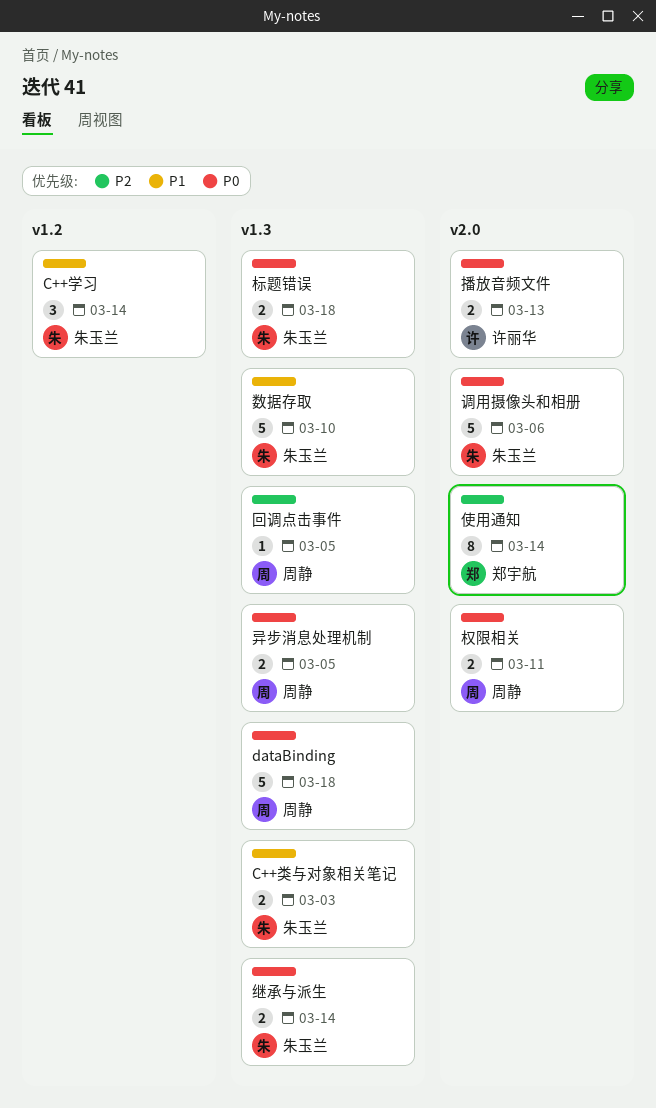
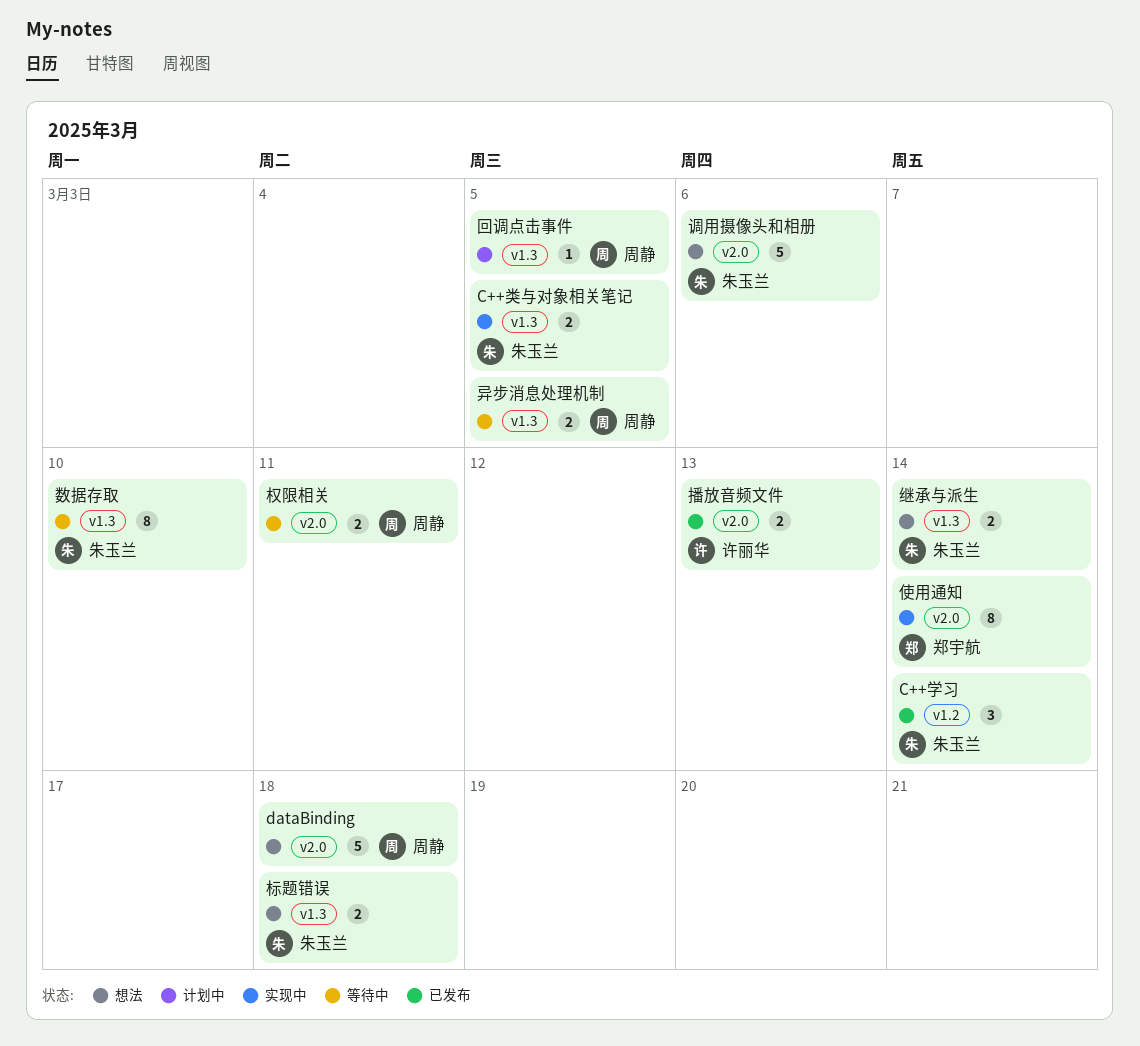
C++类与对象相关笔记, due: Mar 3 -> Mar 5
dataBinding, label: v1.3 -> v2.0
数据存取, estimate: 5 -> 8

